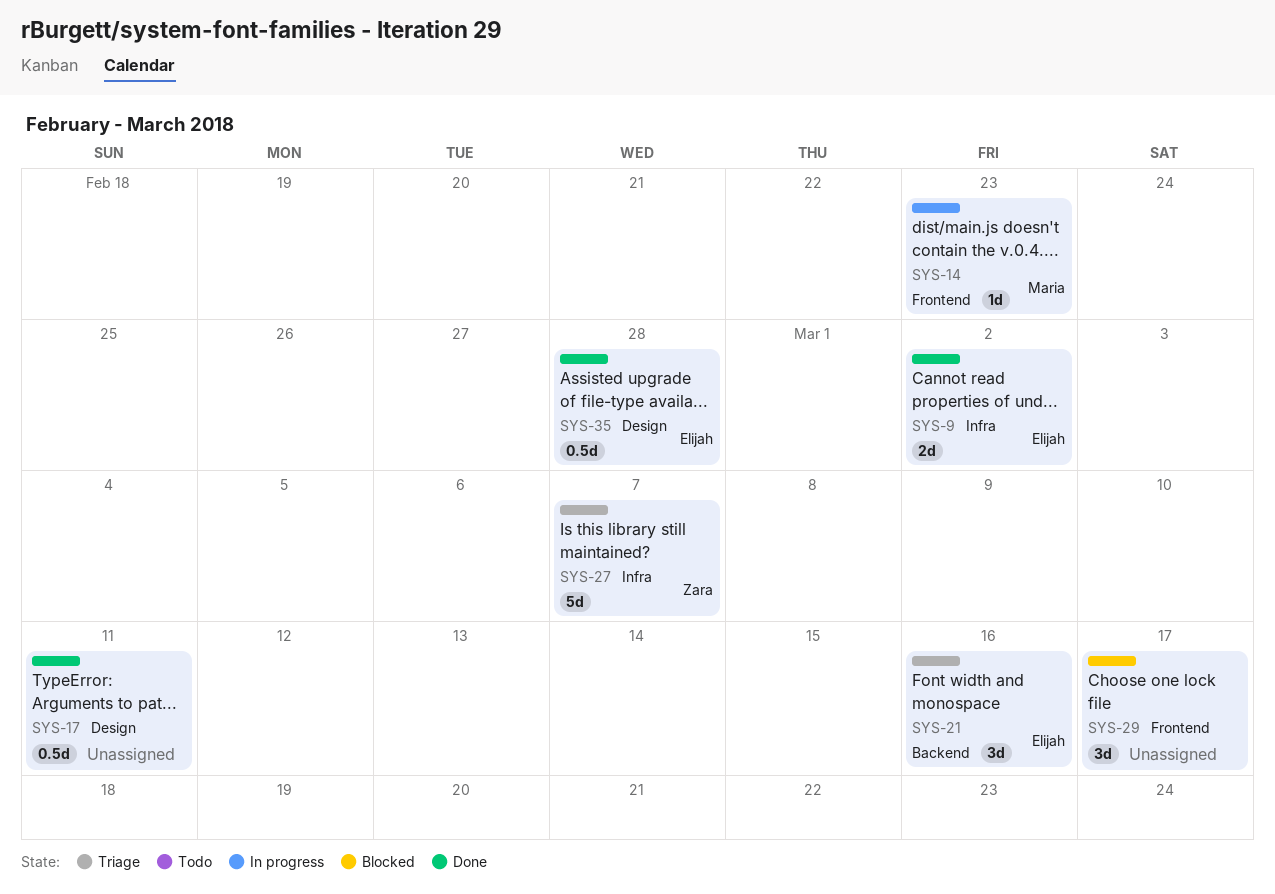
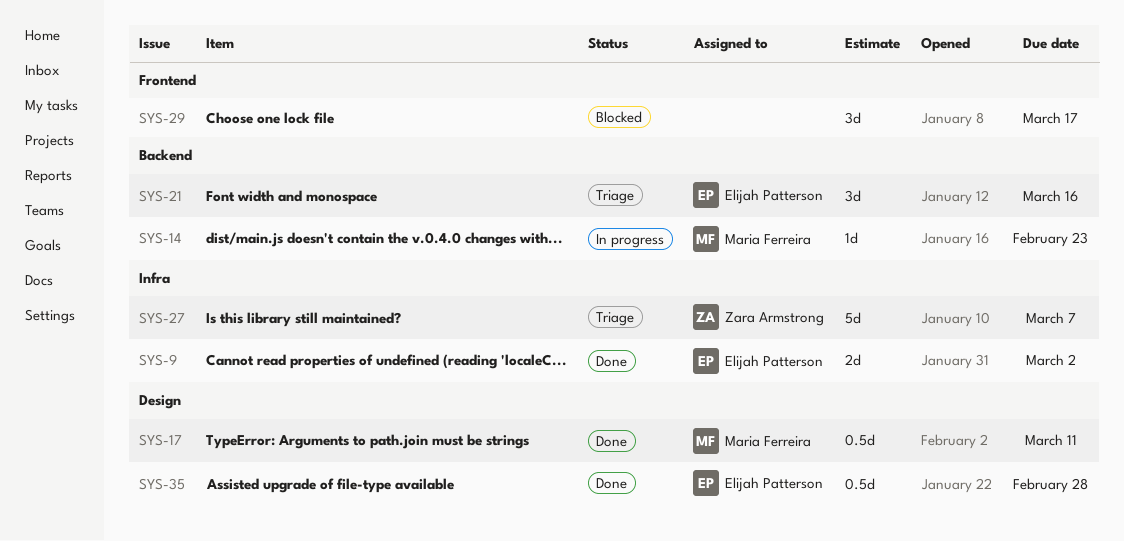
SYS-14, label: Frontend -> Backend
SYS-17, owner: none -> Maria Ferreira

